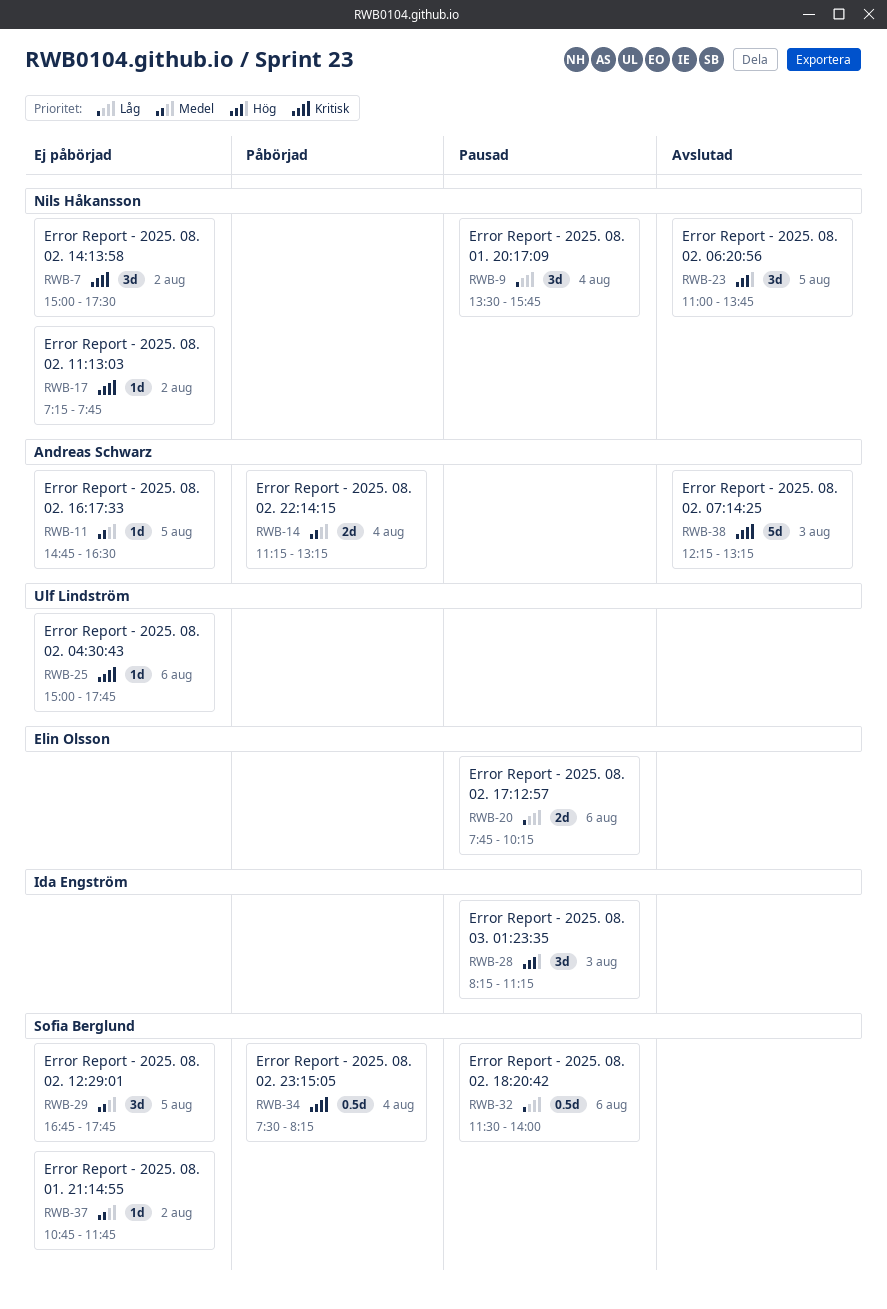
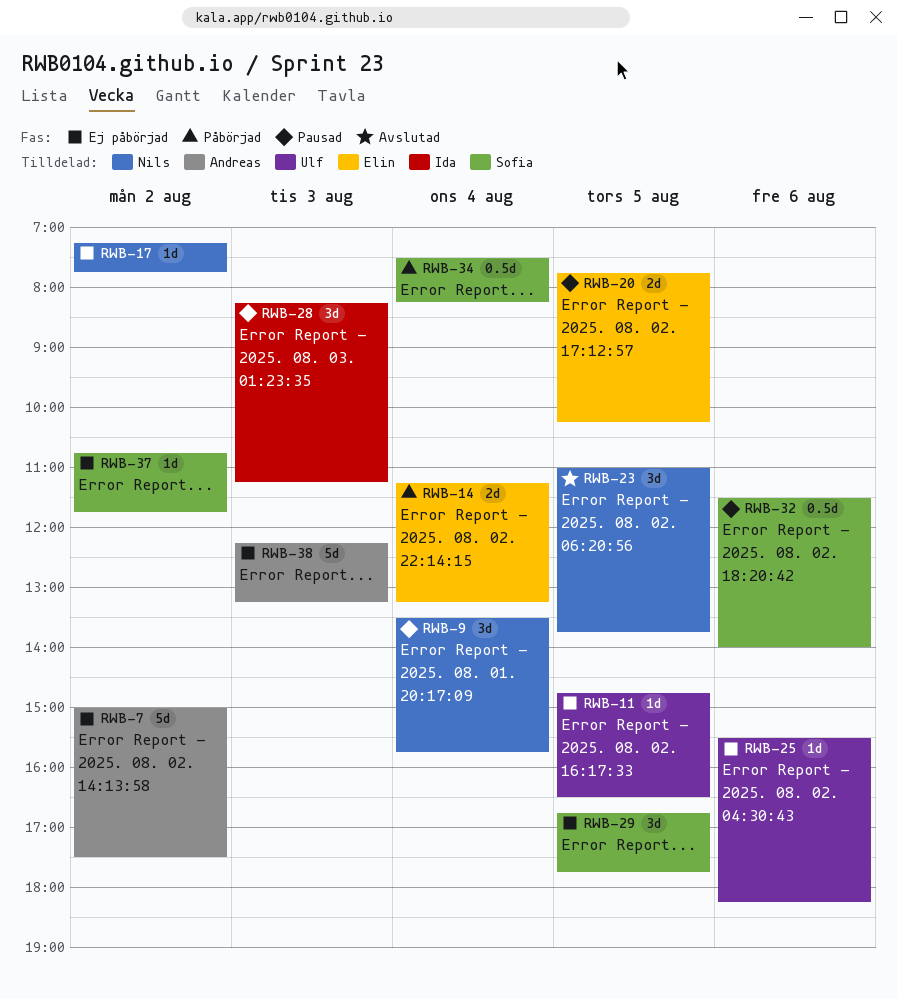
RWB-7, owner: Nils Håkansson -> Andreas Schwarz
RWB-7, estimate: 3d -> 5d
RWB-11, owner: Andreas Schwarz -> Ulf Lindström
RWB-14, owner: Andreas Schwarz -> Elin Olsson
RWB-20, day: Aug 6 -> Aug 5
RWB-25, begins: 15:00 -> 15:30
RWB-25, ends: 17:45 -> 18:15
RWB-38, status: Avslutad -> Ej påbörjad

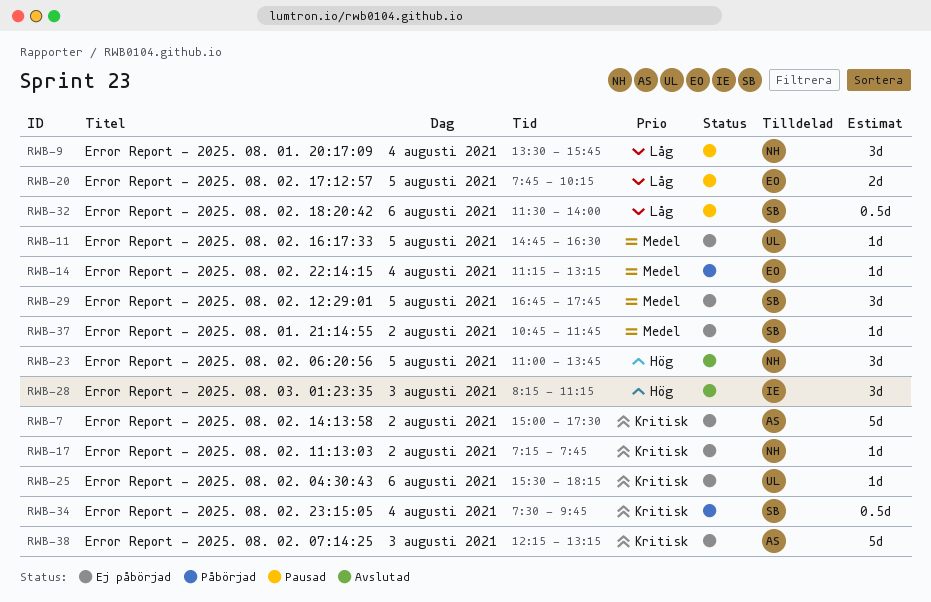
RWB-14, estimate: 2d -> 1d
RWB-28, status: Pausad -> Avslutad
RWB-34, ends: 08:15 -> 09:45

